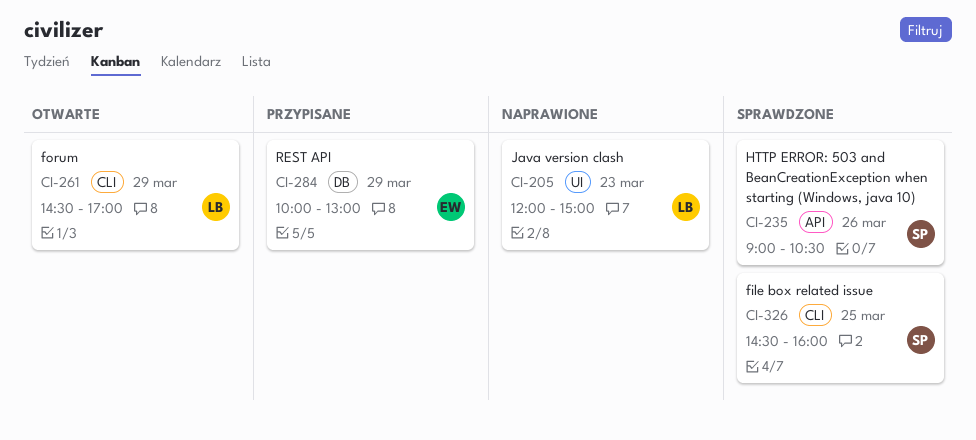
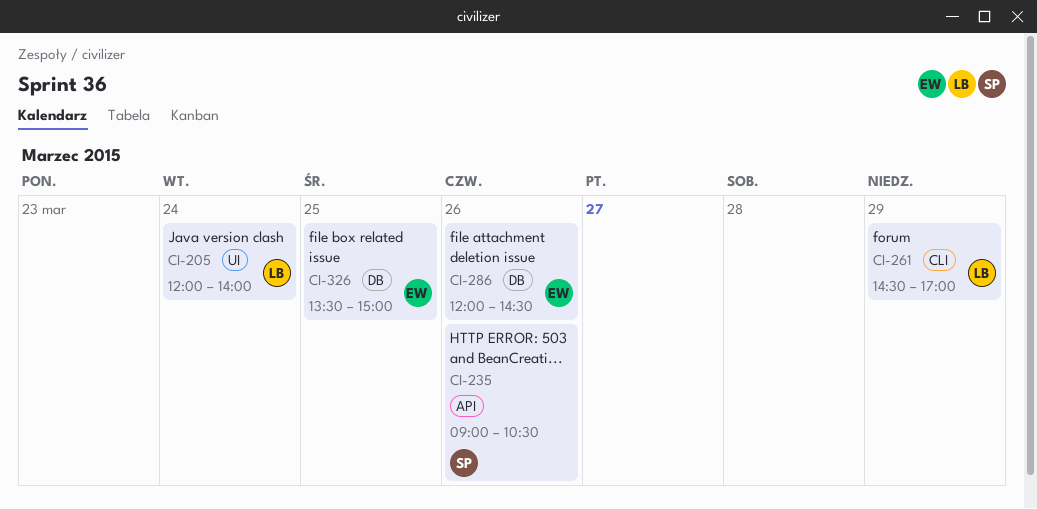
CI-205, day: Mar 23 -> Mar 24
CI-205, ends: 15:00 -> 14:00
CI-284: present -> none
CI-286: none -> present
CI-326, owner: SP -> EW
CI-326, label: CLI -> DB
CI-326, begins: 14:30 -> 13:30
CI-326, ends: 16:00 -> 15:00

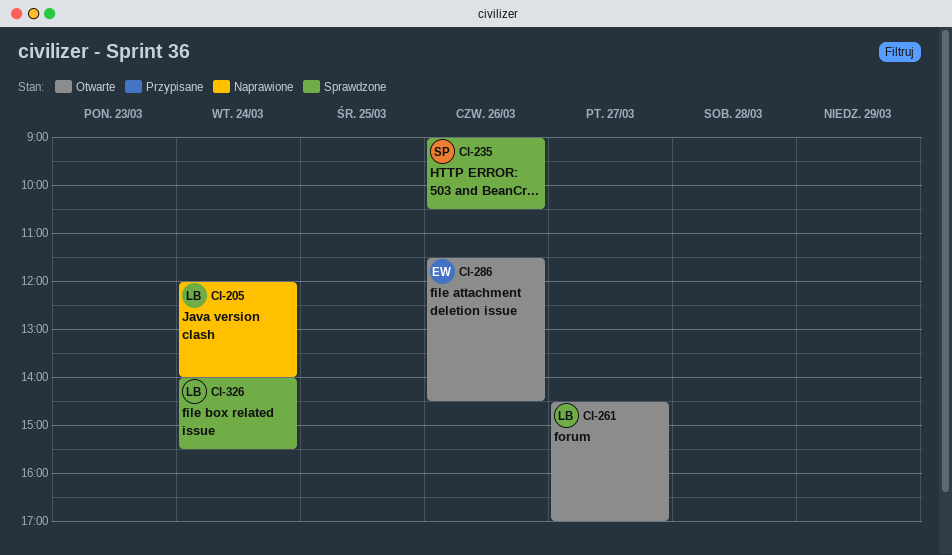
CI-261, day: Mar 29 -> Mar 27
CI-286, begins: 12:00 -> 11:30
CI-326, owner: EW -> LB
CI-326, day: Mar 25 -> Mar 24
CI-326, begins: 13:30 -> 14:00
CI-326, ends: 15:00 -> 15:30

